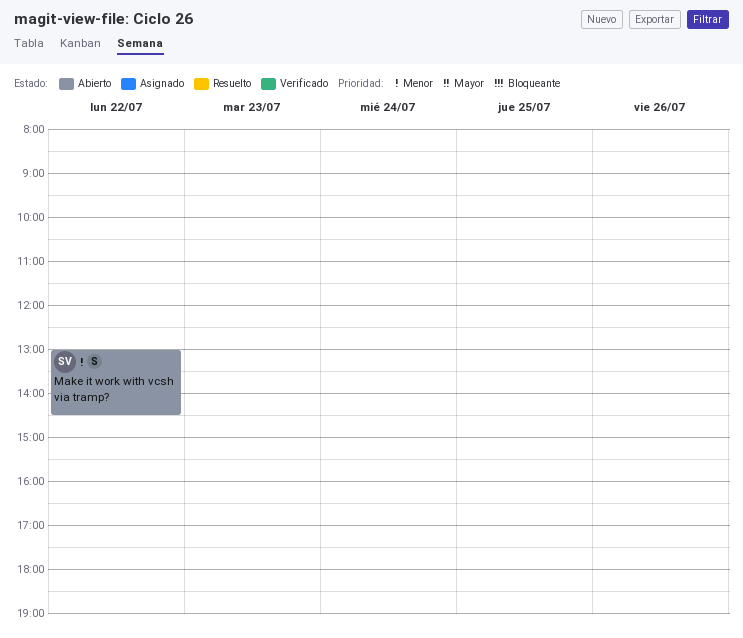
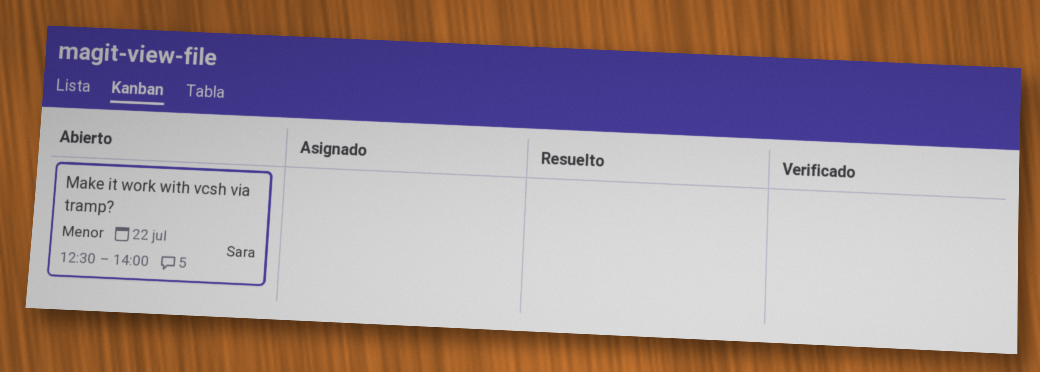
Make it work with vcsh via tramp?, begins: 13:00 -> 12:30
Make it work with vcsh via tramp?, ends: 14:30 -> 14:00

